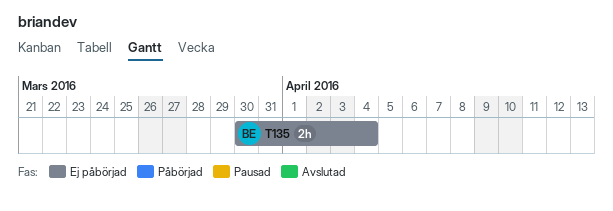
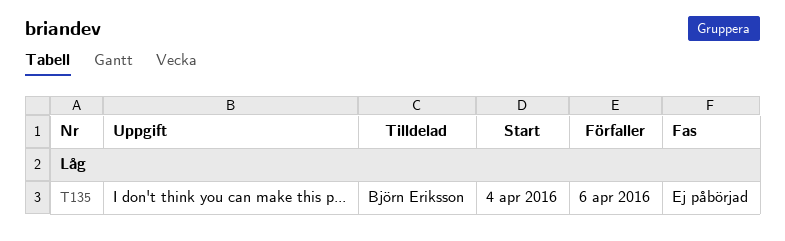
T135, start: Mar 30 -> Apr 4
T135, due: Apr 4 -> Apr 6

